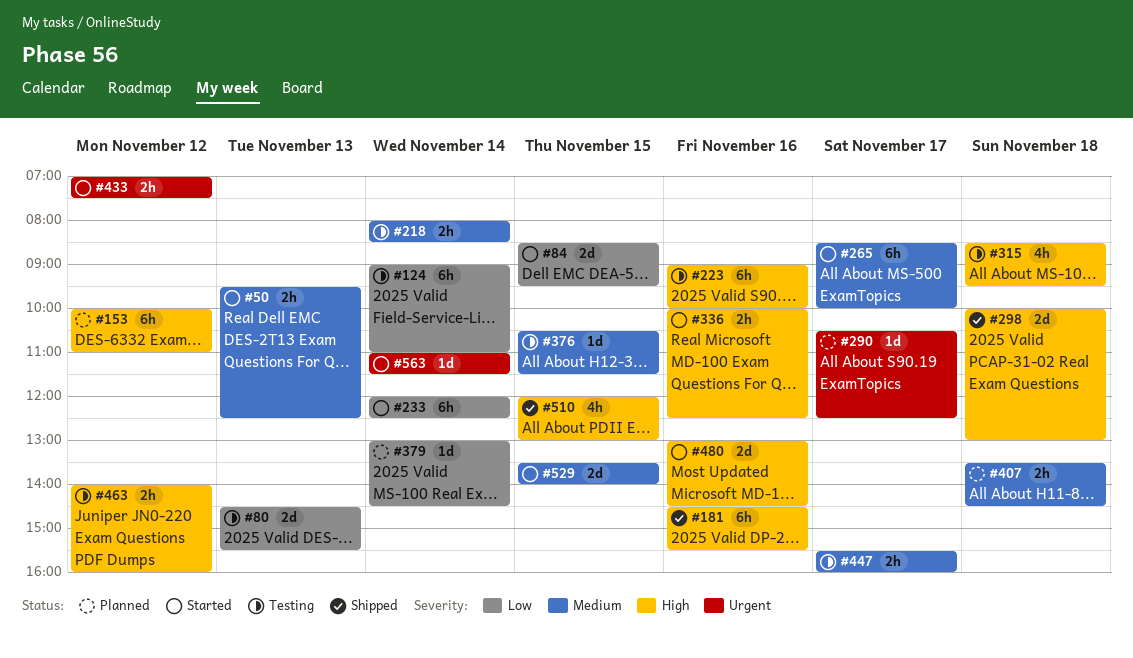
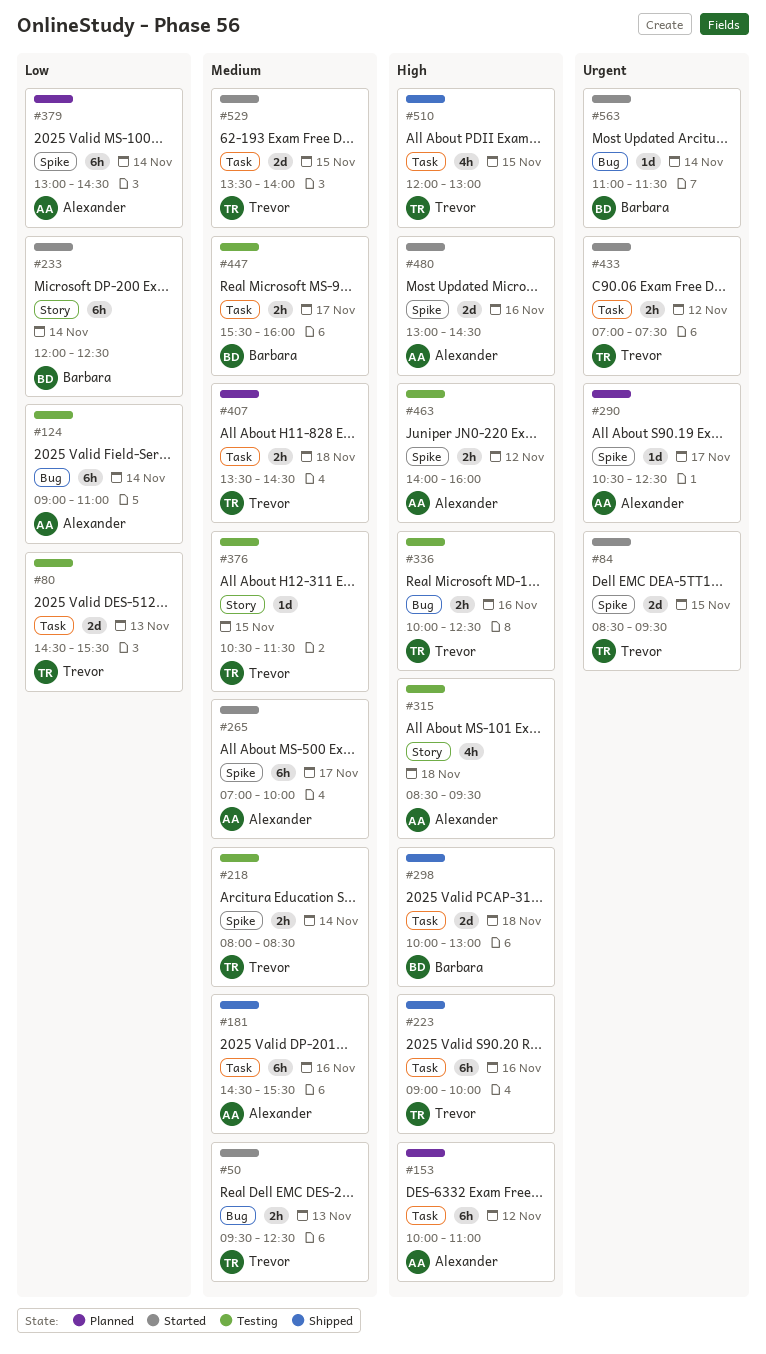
#84, priority: Low -> Urgent
#181, priority: High -> Medium
#223, status: Testing -> Shipped
#265, begins: 08:30 -> 07:00
#336, status: Started -> Testing
#379, estimate: 1d -> 6h

